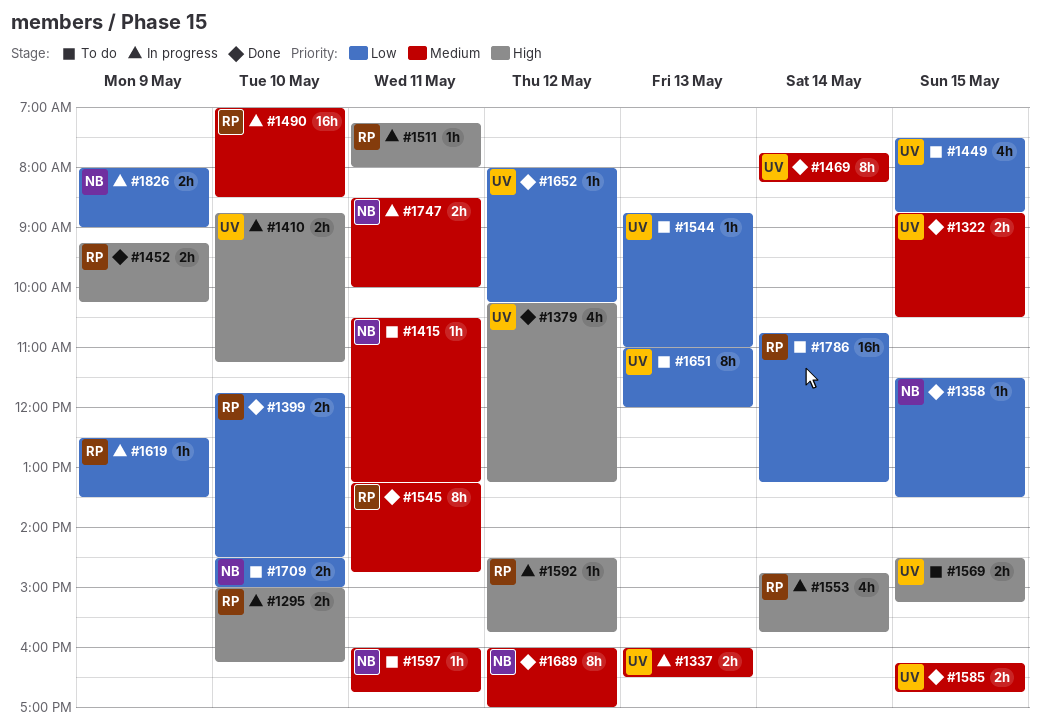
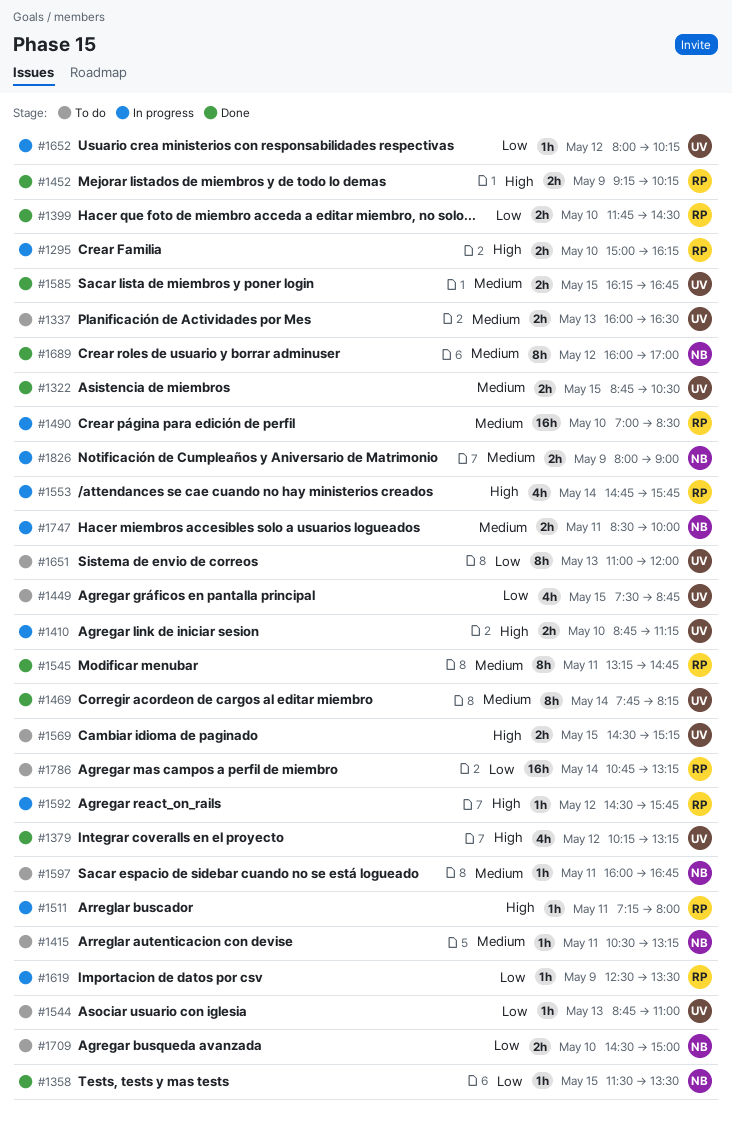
#1337, status: In progress -> To do
#1652, status: Done -> In progress
#1826, priority: Low -> Medium

